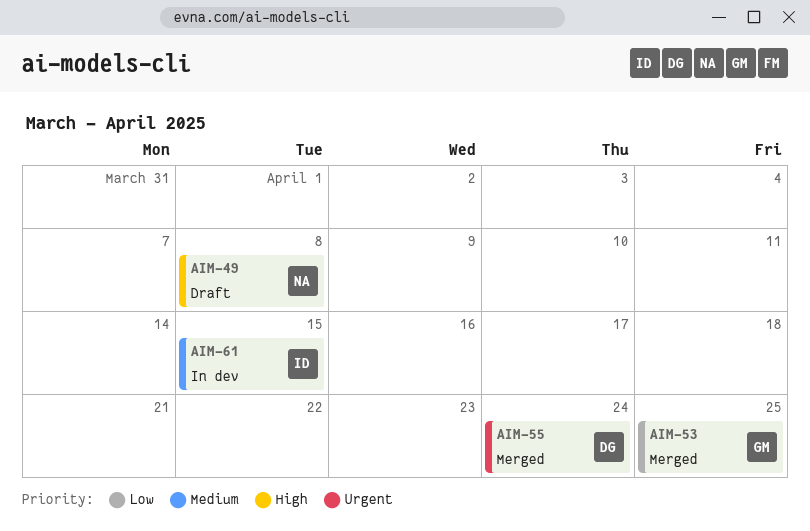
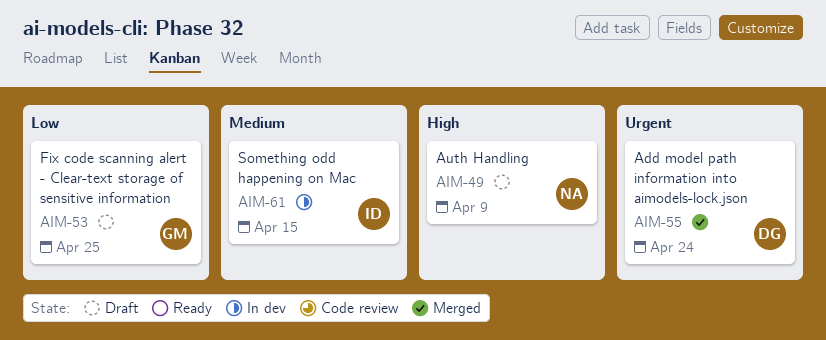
AIM-49, due: Apr 8 -> Apr 9
AIM-53, status: Merged -> Draft

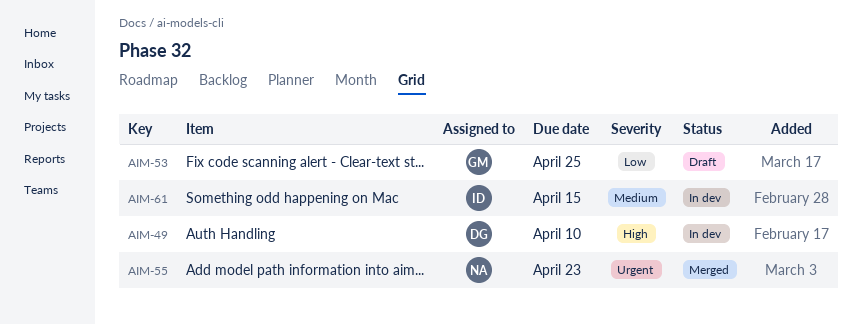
AIM-49, status: Draft -> In dev
AIM-49, owner: NA -> DG
AIM-49, due: Apr 9 -> Apr 10
AIM-55, owner: DG -> NA
AIM-55, due: Apr 24 -> Apr 23

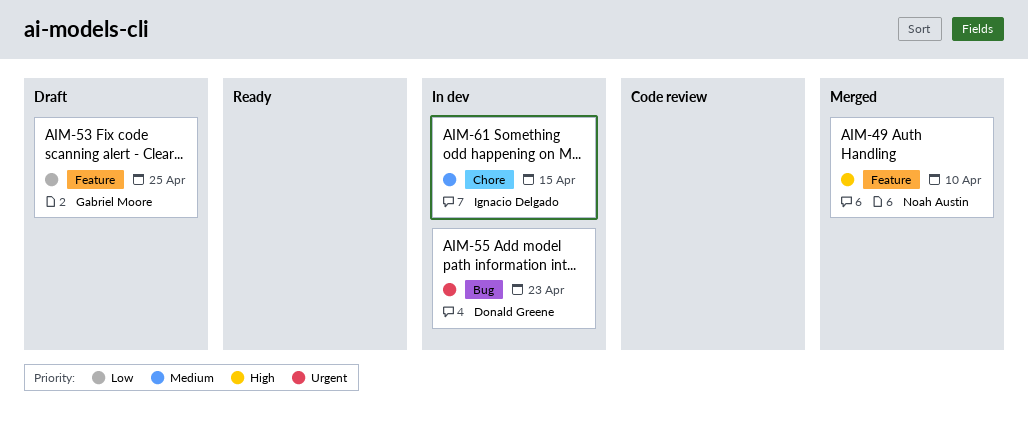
AIM-49, status: In dev -> Merged
AIM-49, owner: Donald Greene -> Noah Austin
AIM-55, status: Merged -> In dev
AIM-55, owner: Noah Austin -> Donald Greene

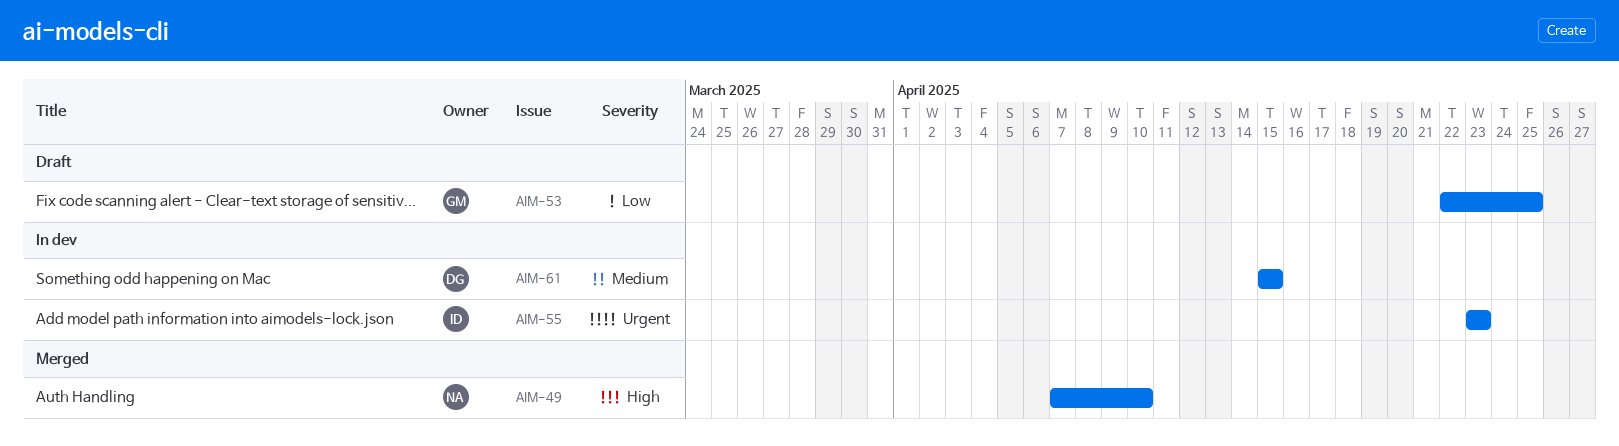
AIM-55, owner: Donald Greene -> Ignacio Delgado
AIM-61, owner: Ignacio Delgado -> Donald Greene

